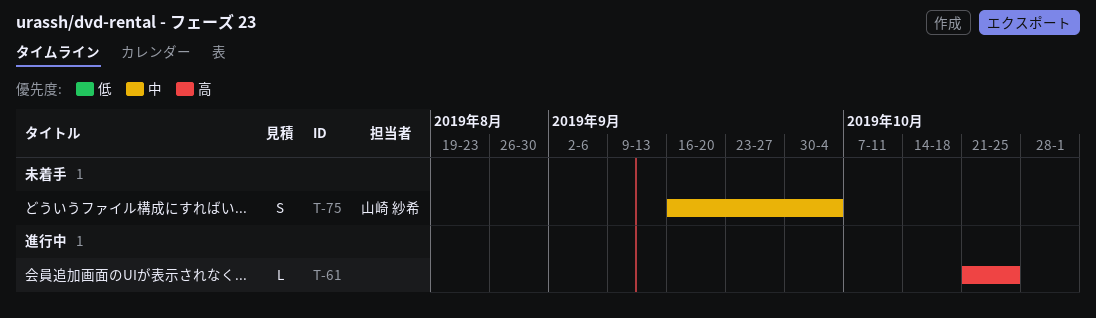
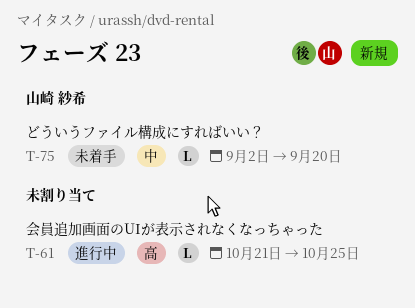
T-75, estimate: S -> L
T-75, start: Sep 16 -> Sep 2
T-75, due: Oct 4 -> Sep 20

